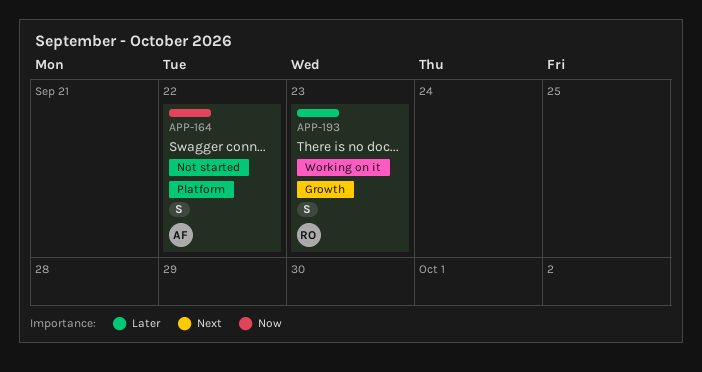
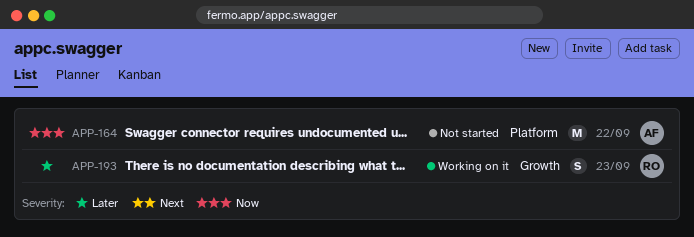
APP-164, estimate: S -> M

